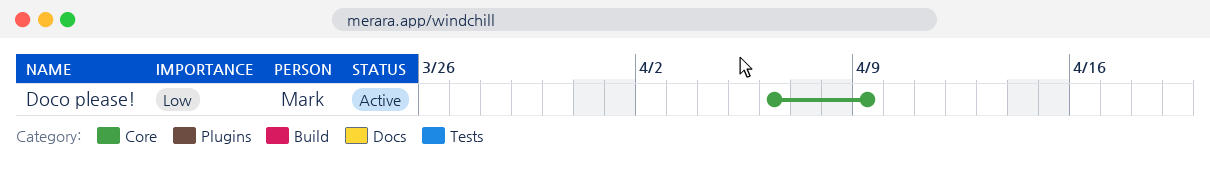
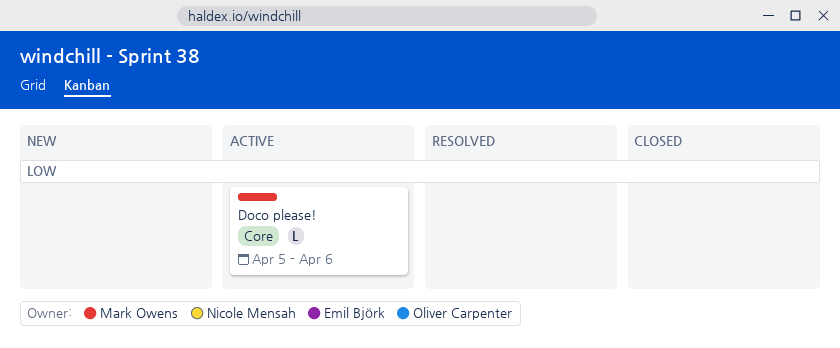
Doco please!, start: Apr 6 -> Apr 5
Doco please!, due: Apr 9 -> Apr 6

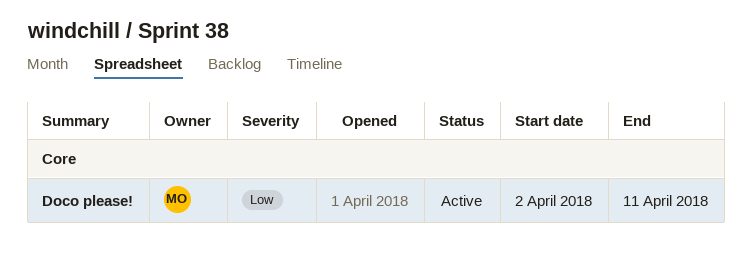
Doco please!, start: Apr 5 -> Apr 2
Doco please!, due: Apr 6 -> Apr 11

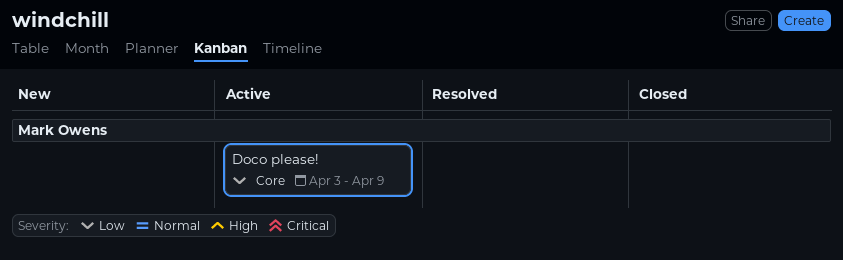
Doco please!, start: Apr 2 -> Apr 3
Doco please!, due: Apr 11 -> Apr 9

